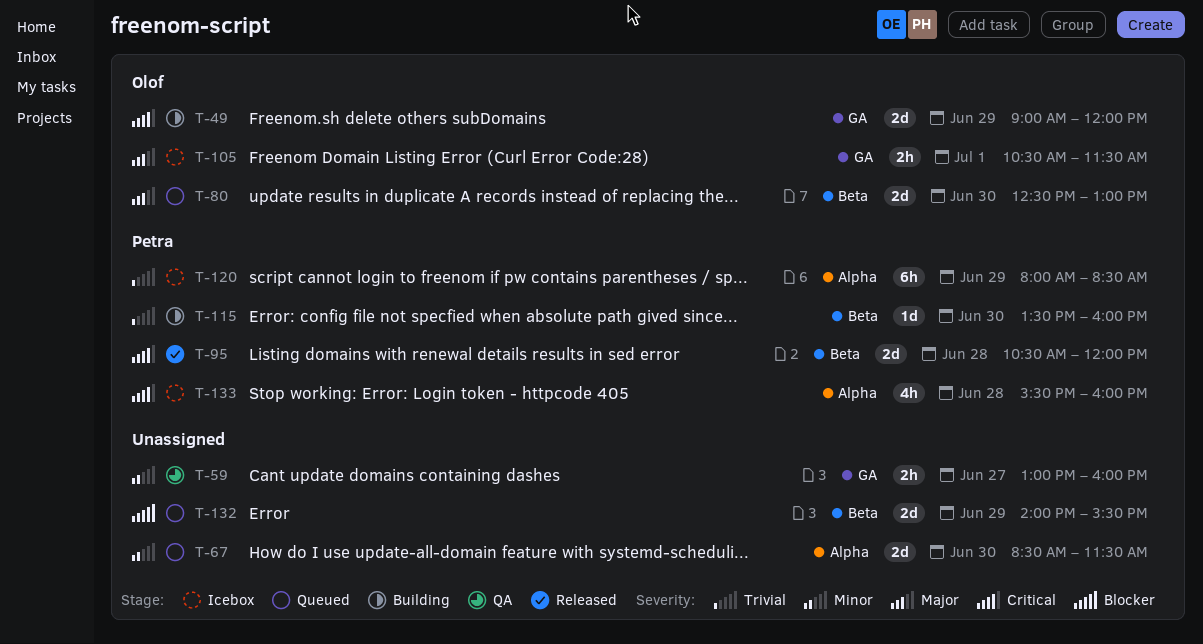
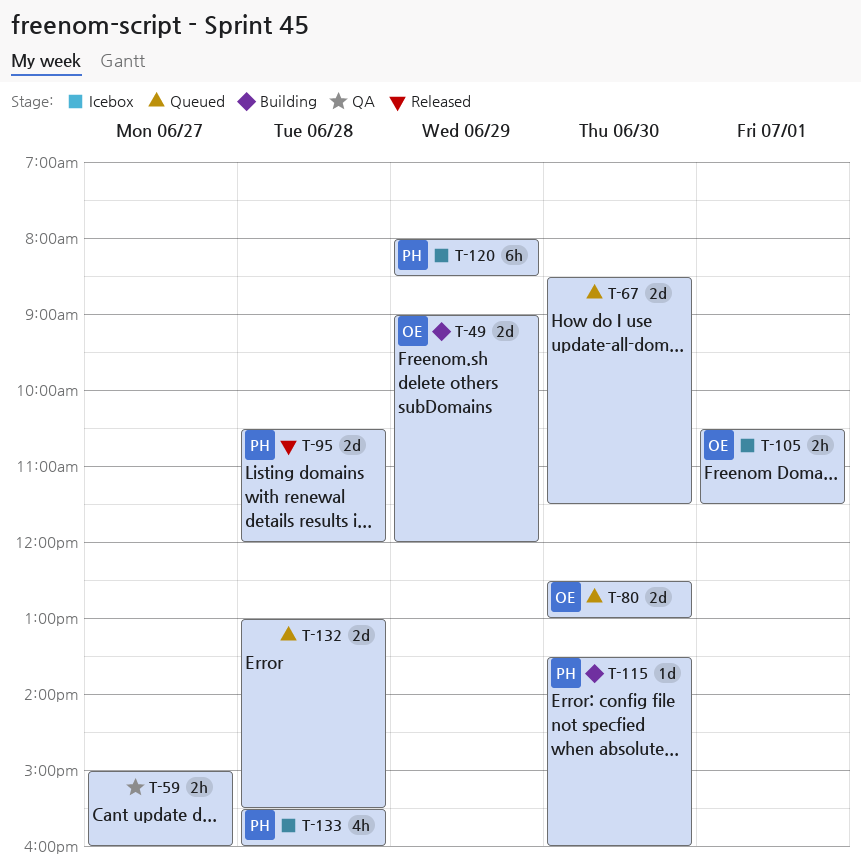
T-59, begins: 13:00 -> 15:00
T-132, day: Jun 29 -> Jun 28
T-132, begins: 14:00 -> 13:00

